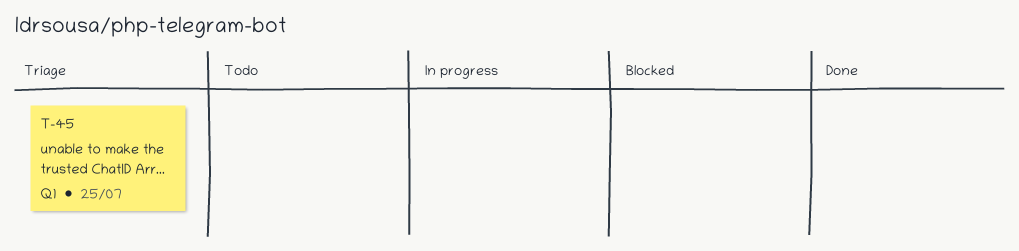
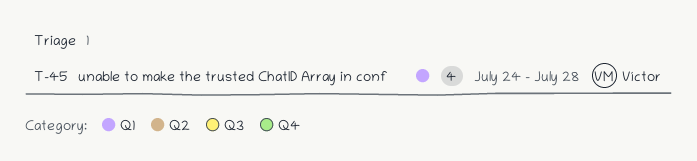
T-45, estimate: 1 -> 4
T-45, due: Jul 25 -> Jul 28

